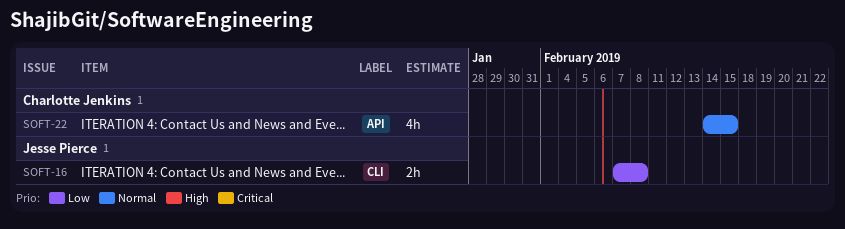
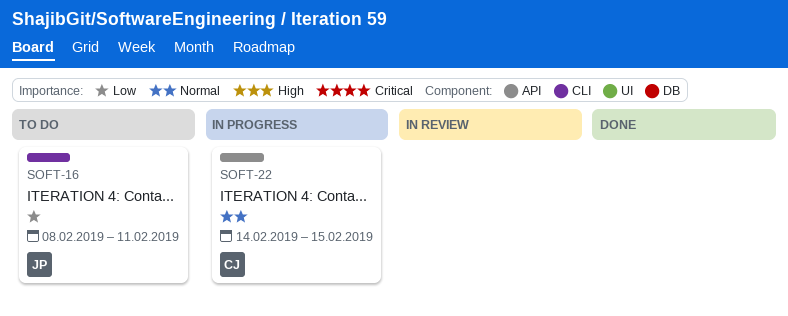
SOFT-16, start: Feb 7 -> Feb 8
SOFT-16, due: Feb 8 -> Feb 11

